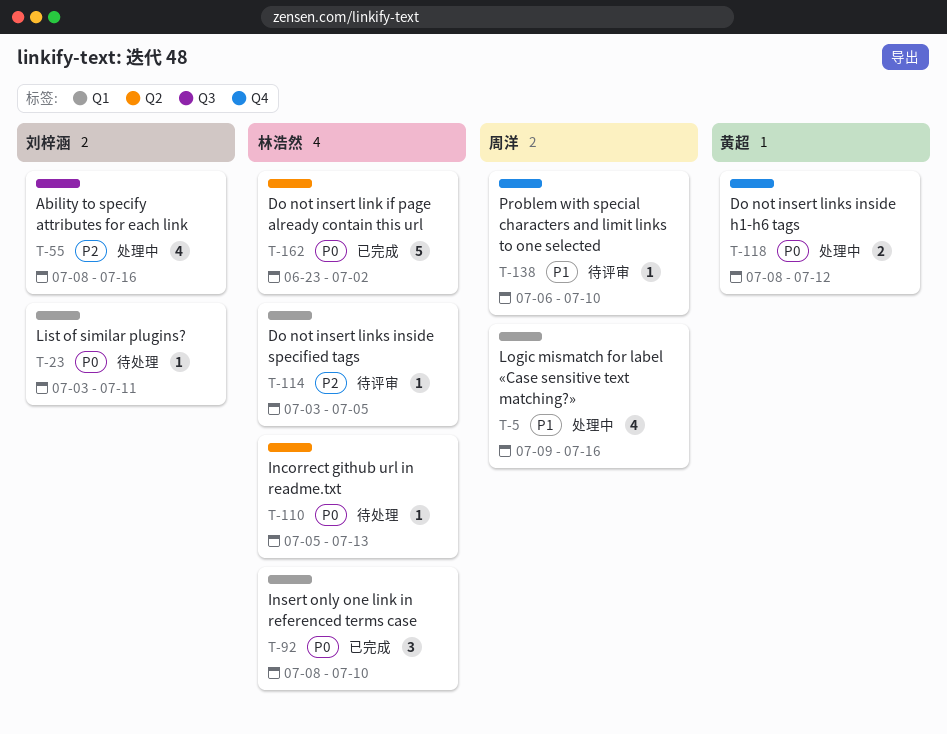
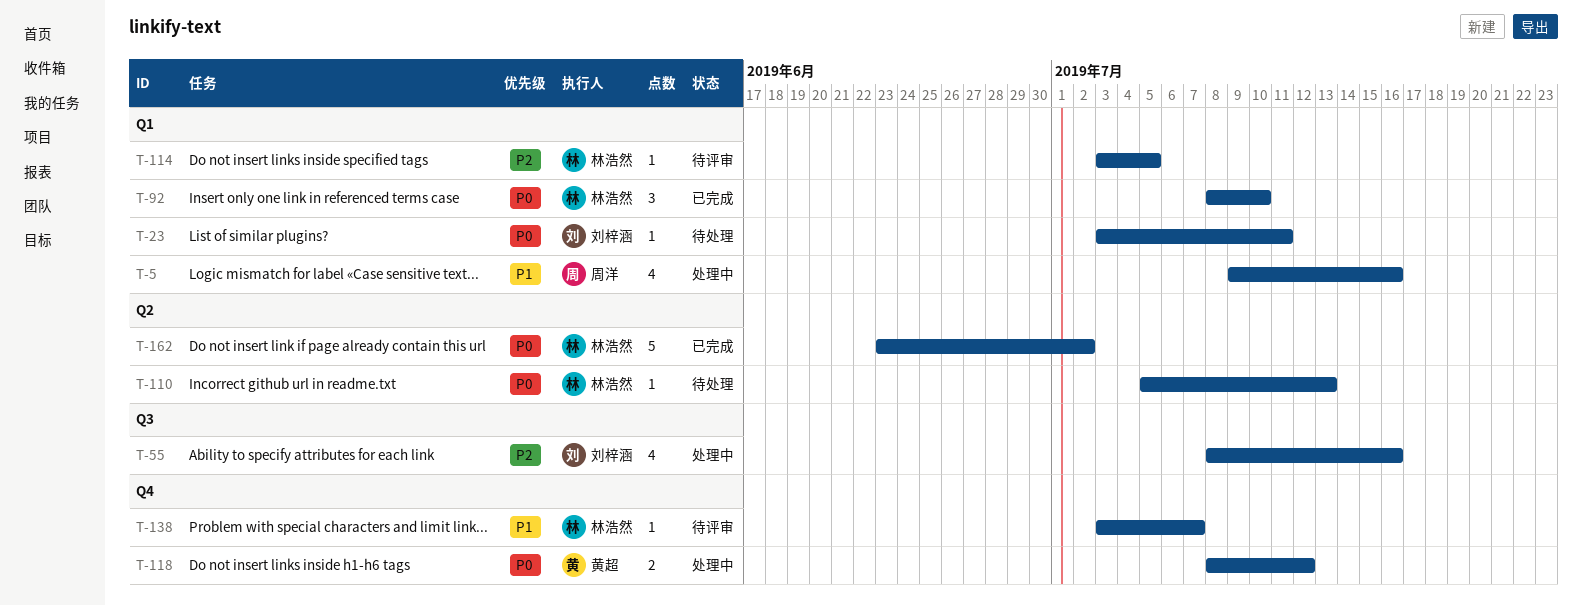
T-138, owner: 周洋 -> 林浩然
T-138, start: Jul 6 -> Jul 3
T-138, due: Jul 10 -> Jul 7

